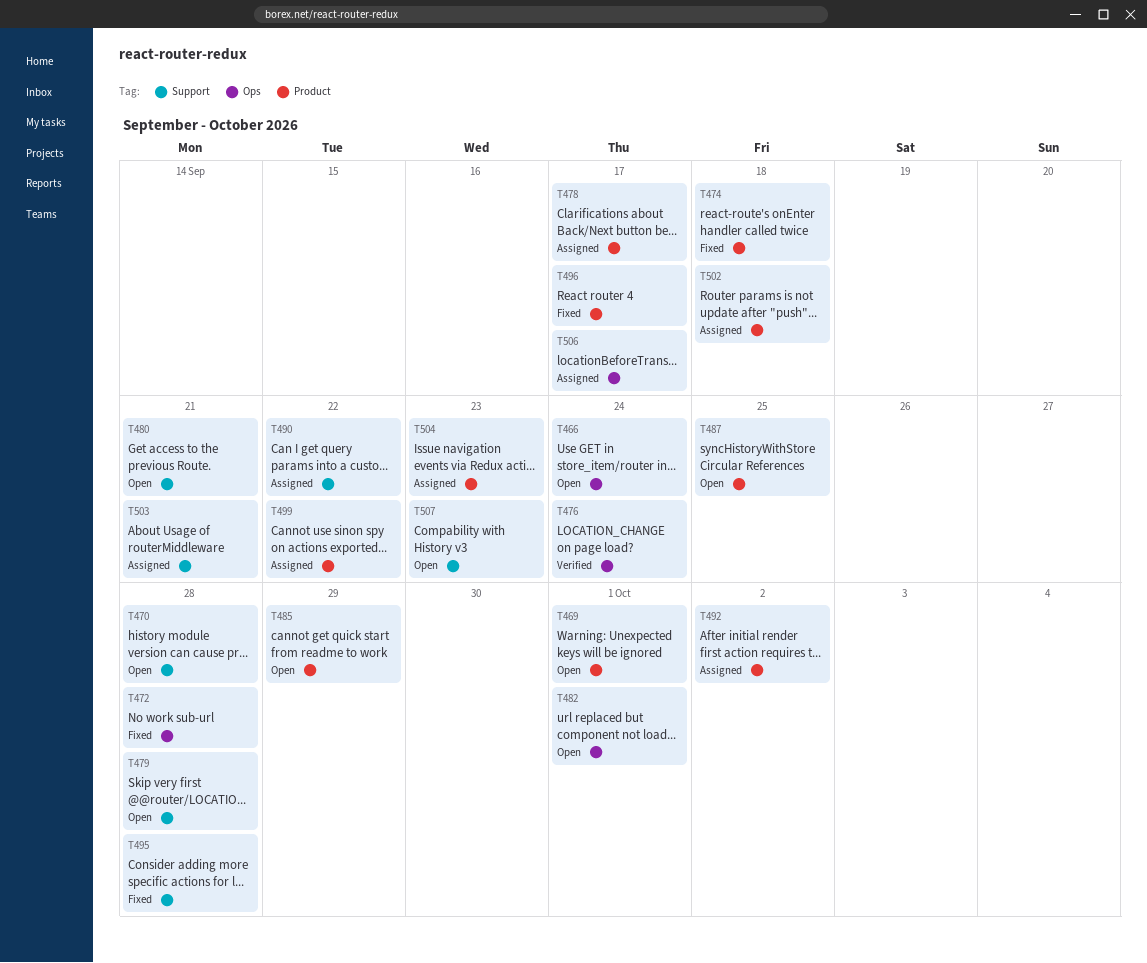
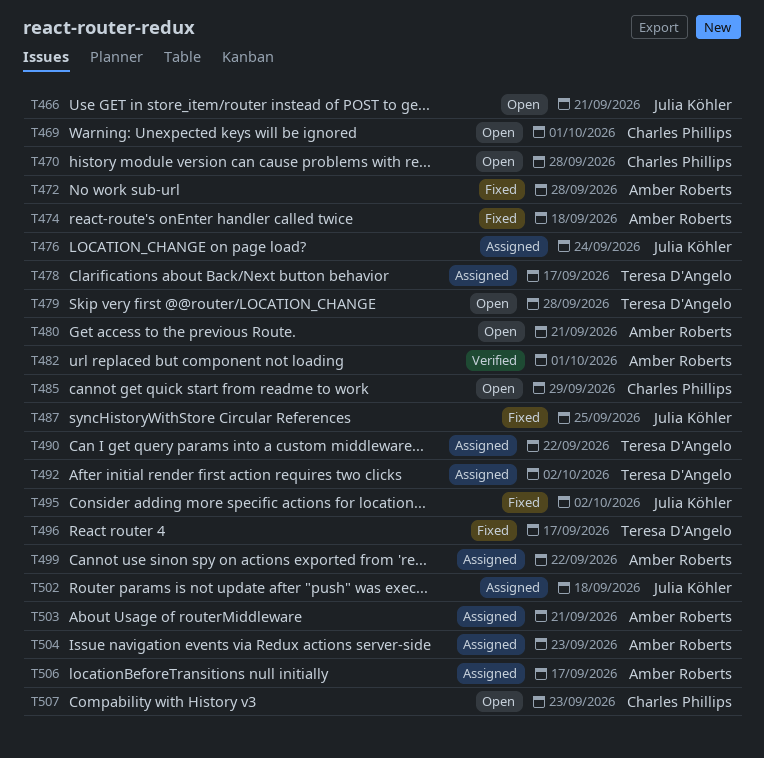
T466, due: Sep 24 -> Sep 21
T476, status: Verified -> Assigned
T482, status: Open -> Verified
T487, status: Open -> Fixed
T495, due: Sep 28 -> Oct 2

